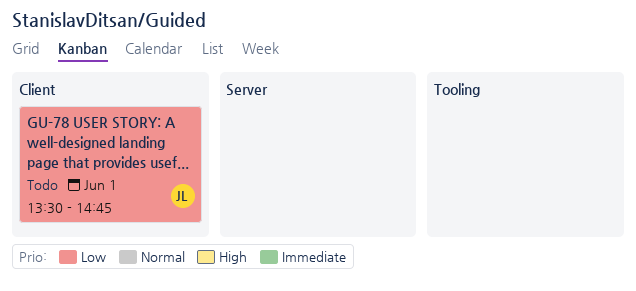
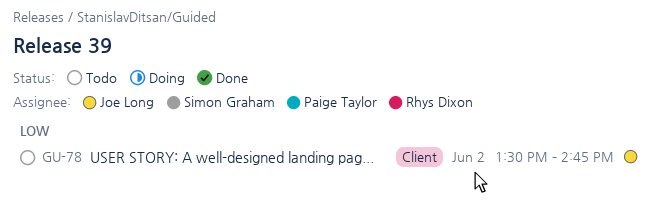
GU-78, day: Jun 1 -> Jun 2

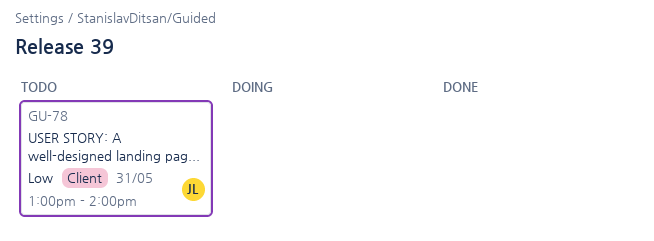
GU-78, day: Jun 2 -> May 31
GU-78, begins: 13:30 -> 13:00
GU-78, ends: 14:45 -> 14:00

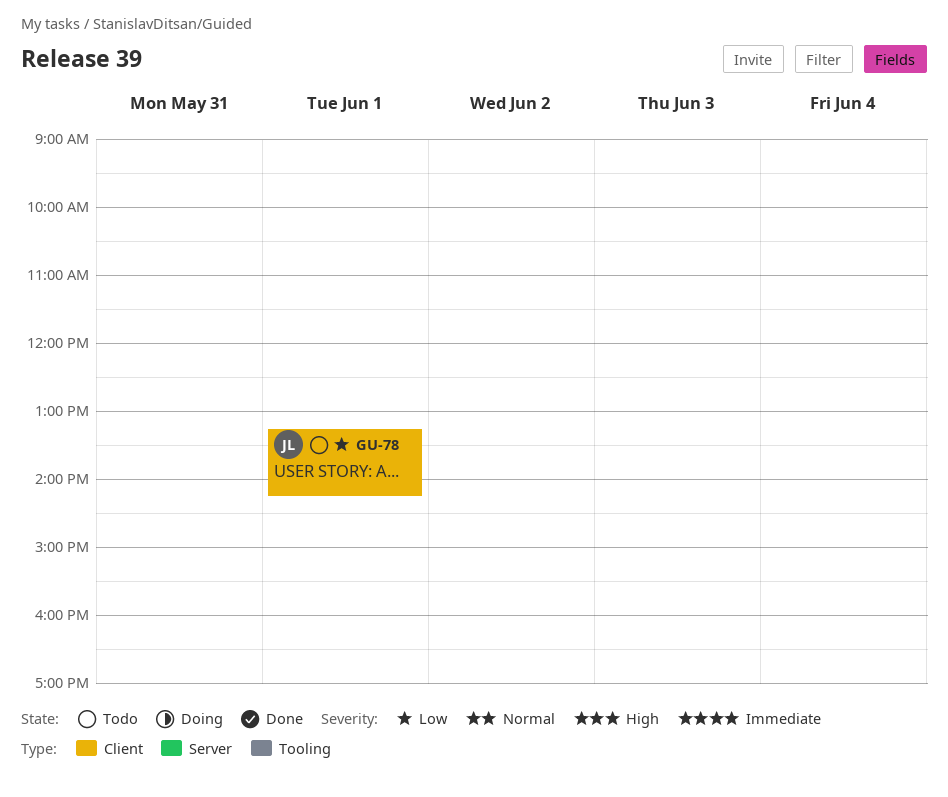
GU-78, day: May 31 -> Jun 1
GU-78, begins: 13:00 -> 13:15
GU-78, ends: 14:00 -> 14:15

